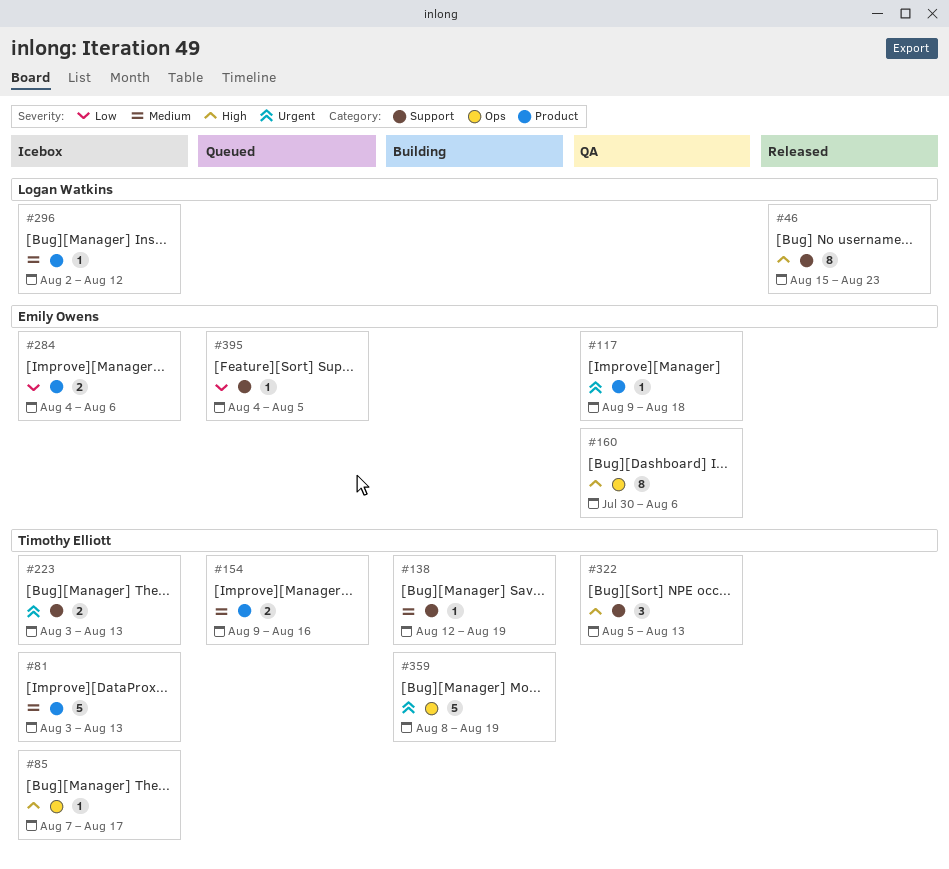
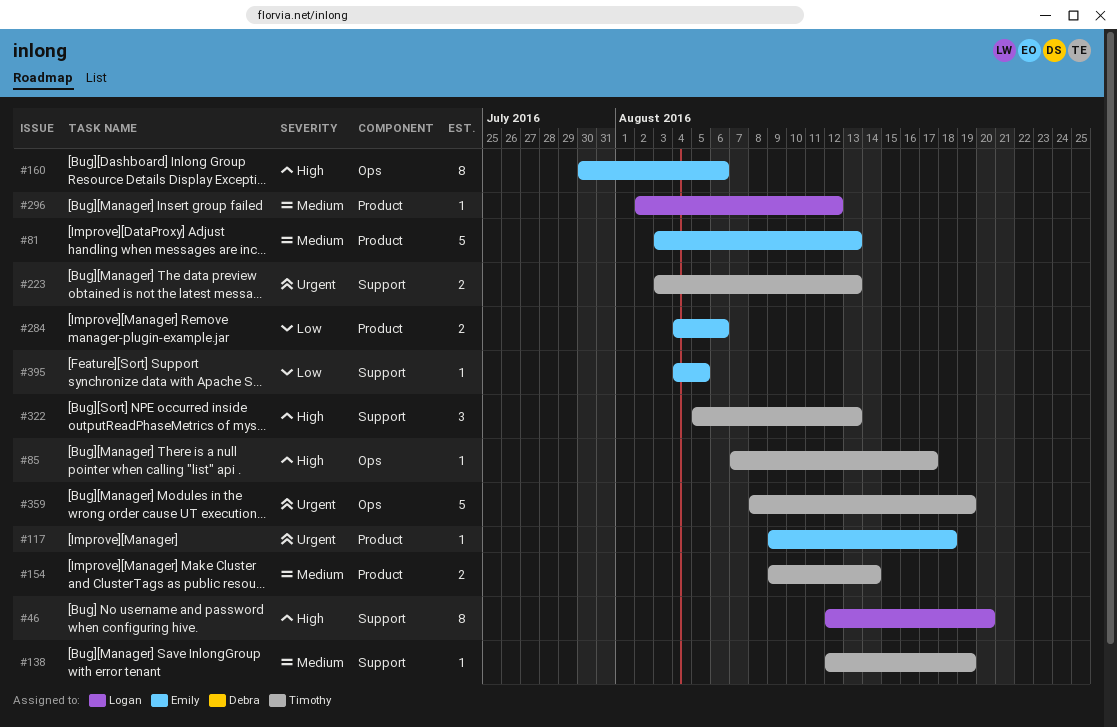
#46, start: Aug 15 -> Aug 12
#46, due: Aug 23 -> Aug 20
#81, owner: Timothy Elliott -> Emily Owens
#154, due: Aug 16 -> Aug 14

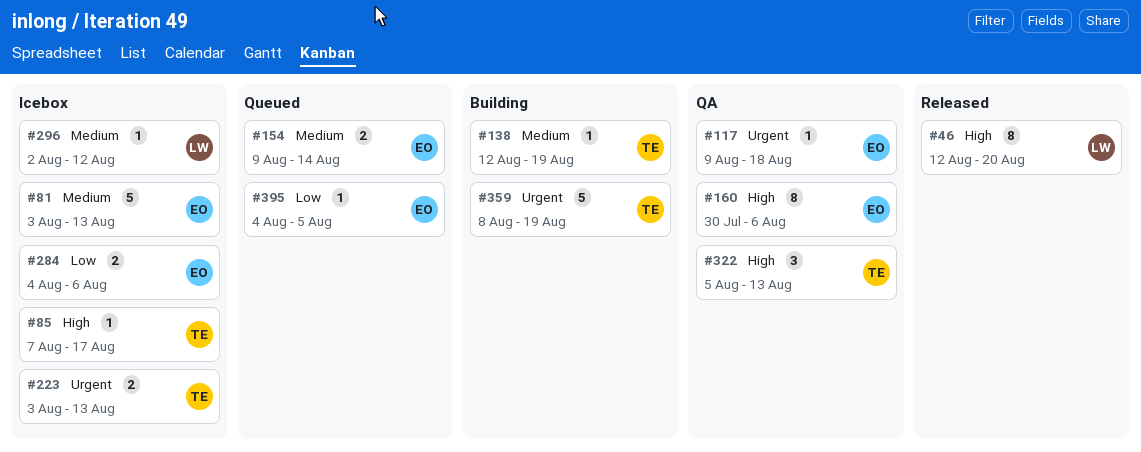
#154, owner: Timothy -> Emily

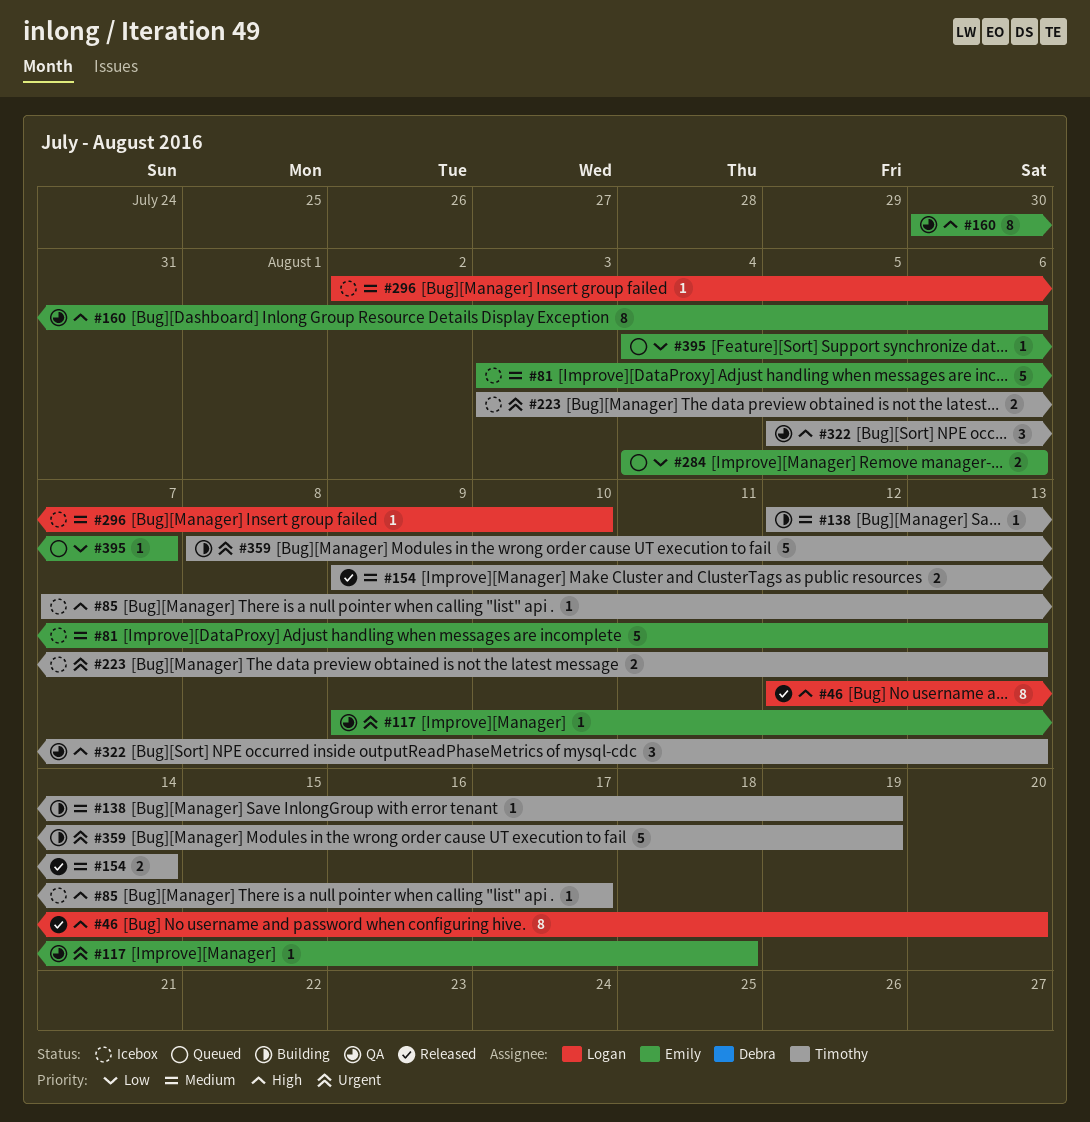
#154, status: Queued -> Released
#154, owner: Emily -> Timothy
#284, status: Icebox -> Queued
#296, due: Aug 12 -> Aug 10
#395, due: Aug 5 -> Aug 7

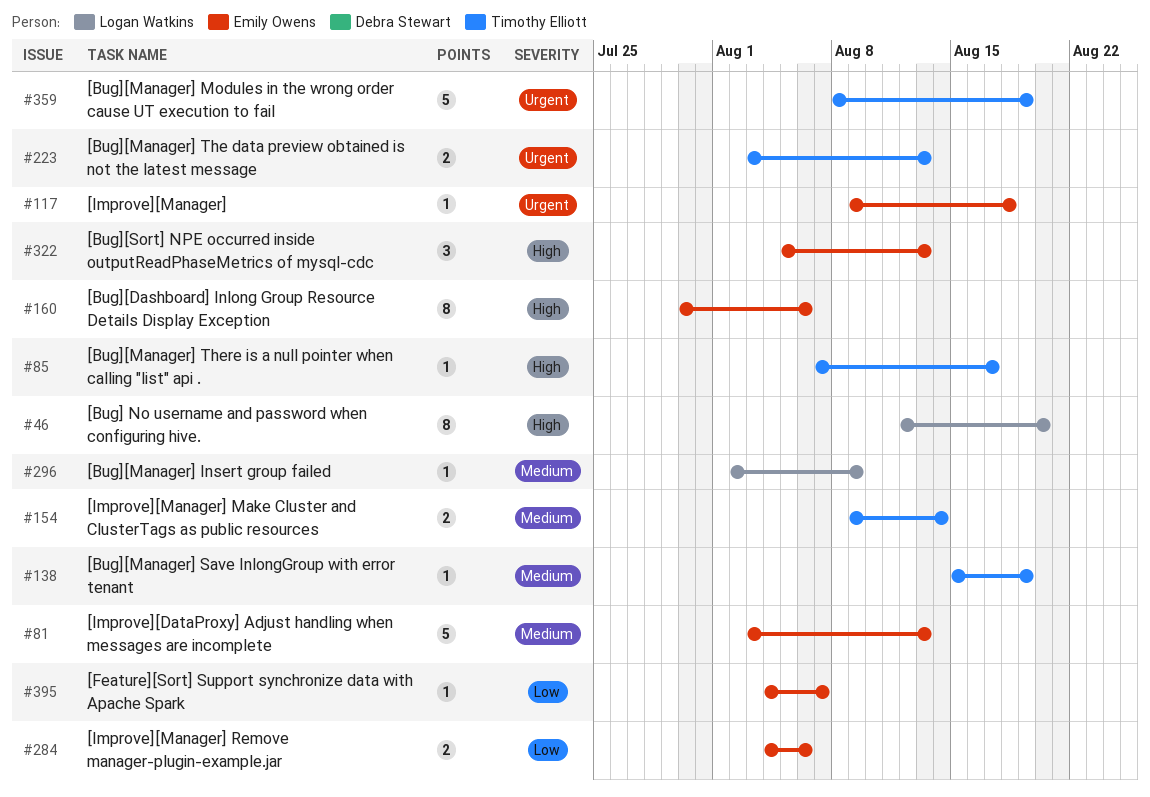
#138, start: Aug 12 -> Aug 15
#296, due: Aug 10 -> Aug 9
#322, owner: Timothy Elliott -> Emily Owens

